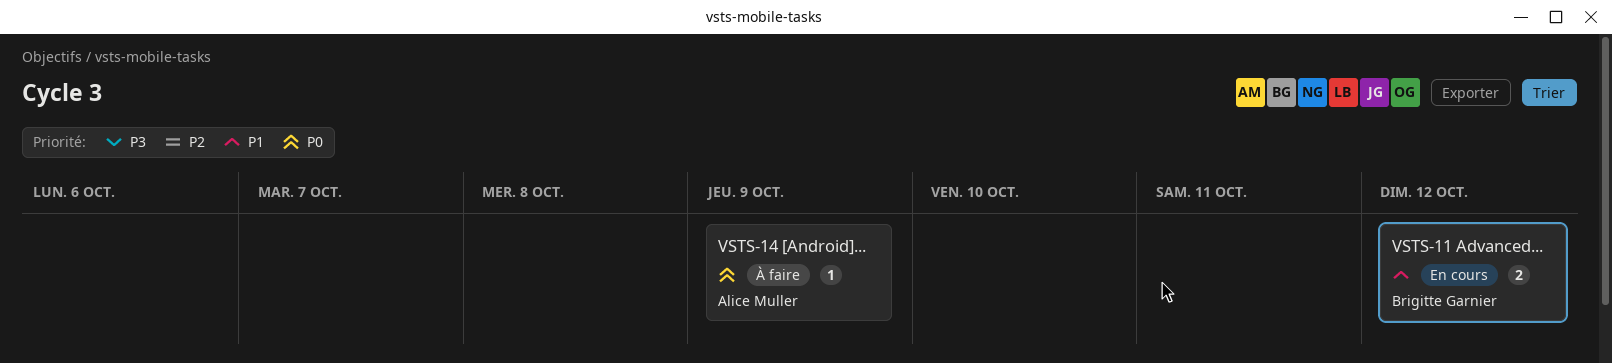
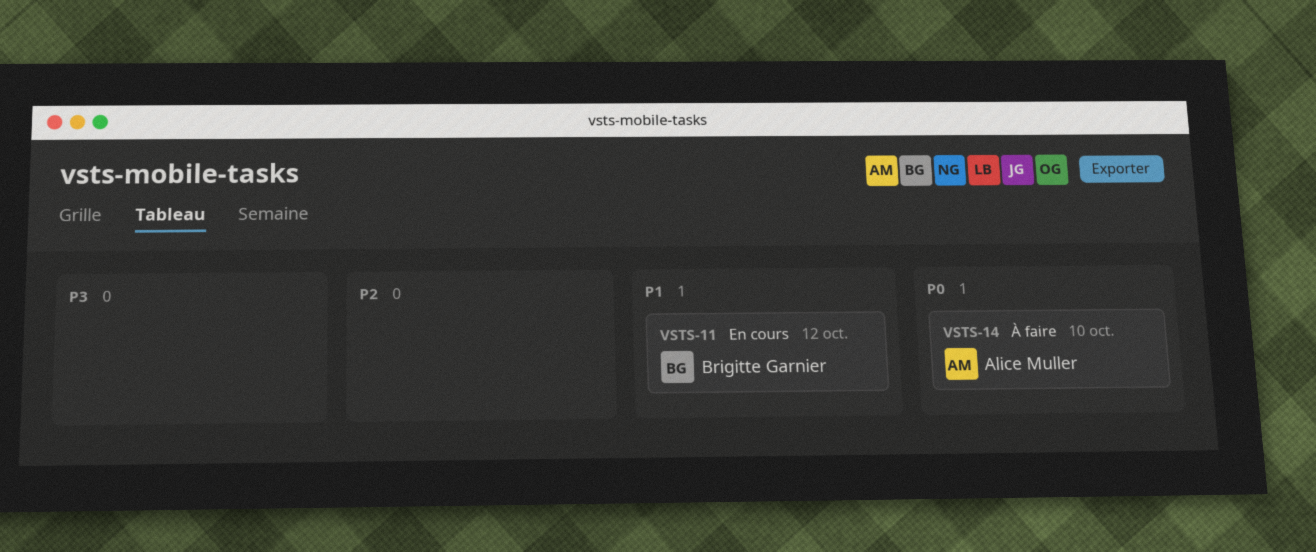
VSTS-14, due: Oct 9 -> Oct 10

